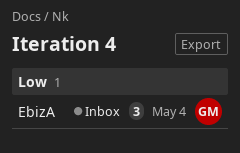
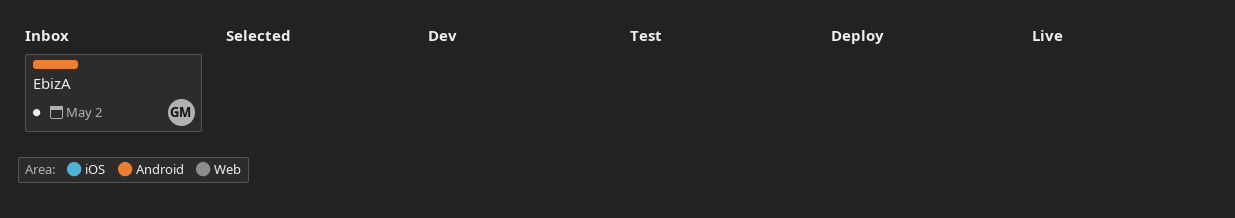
EbizA, estimate: 3 -> 1
EbizA, due: May 4 -> May 2

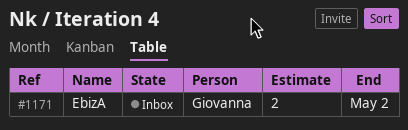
EbizA, estimate: 1 -> 2

